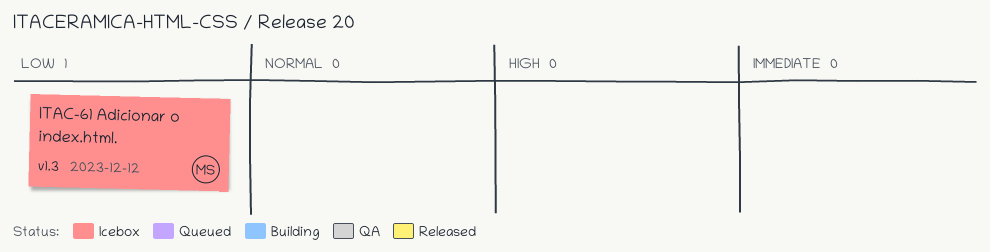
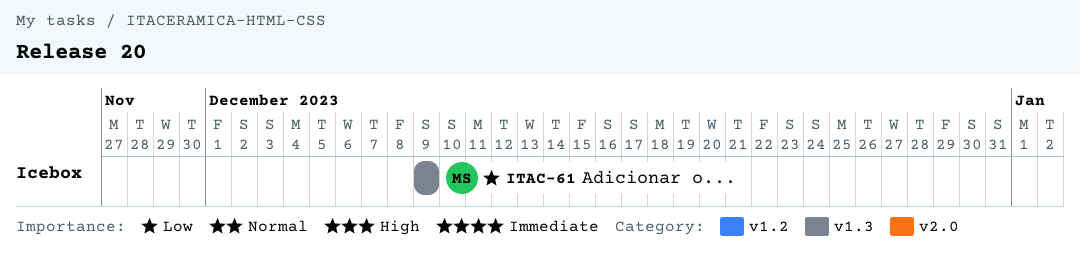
ITAC-61, due: Dec 12 -> Dec 9

